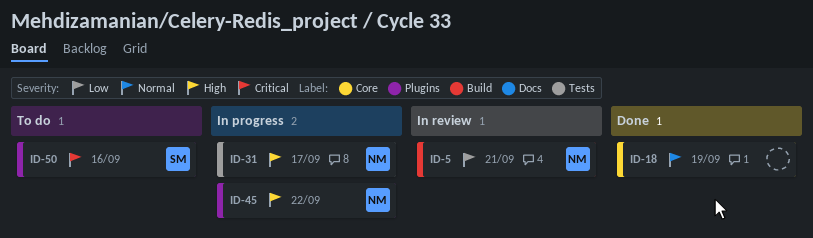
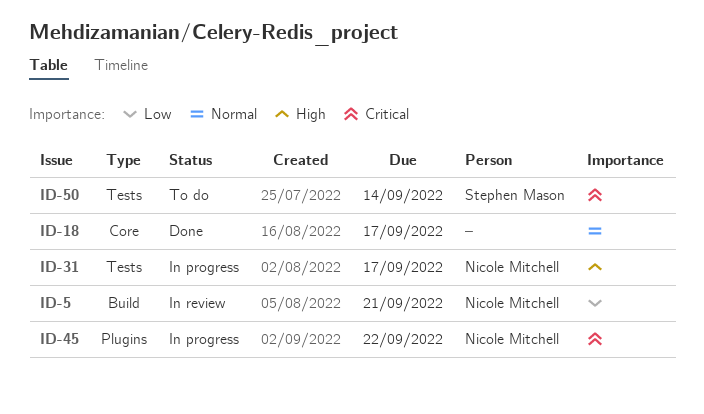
ID-18, due: Sep 19 -> Sep 17
ID-45, priority: High -> Critical
ID-50, label: Plugins -> Tests
ID-50, due: Sep 16 -> Sep 14

